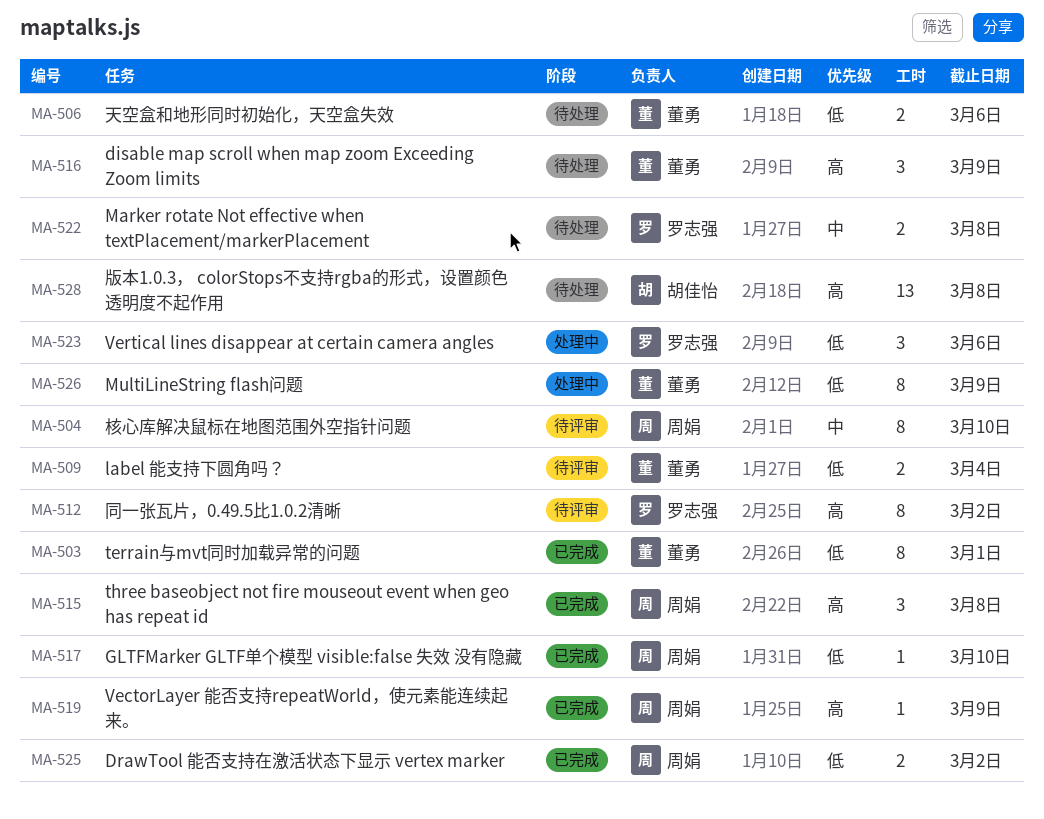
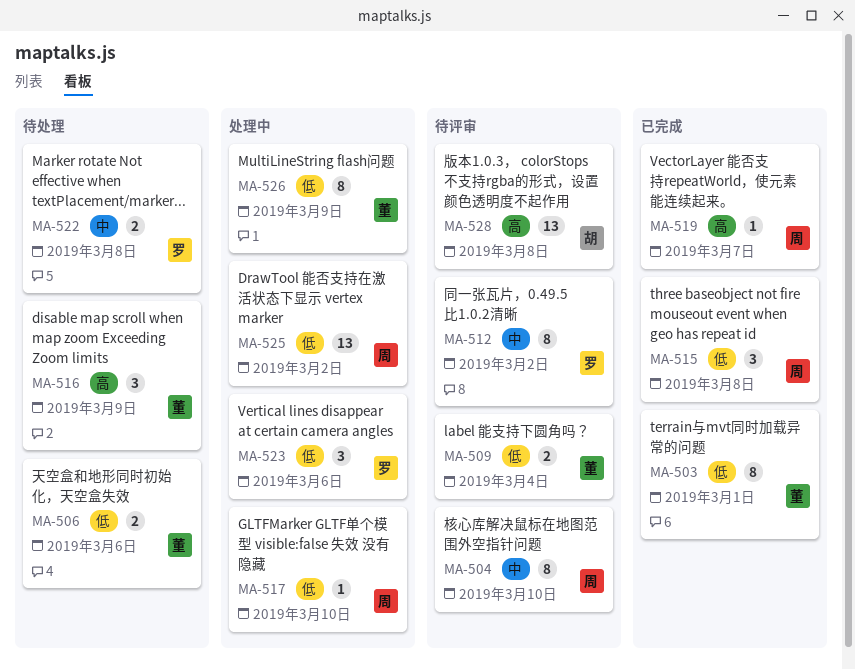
MA-512, priority: 高 -> 中
MA-515, priority: 高 -> 低
MA-517, status: 已完成 -> 处理中
MA-519, due: Mar 9 -> Mar 7
MA-525, status: 已完成 -> 处理中
MA-525, estimate: 2 -> 13
MA-528, status: 待处理 -> 待评审

